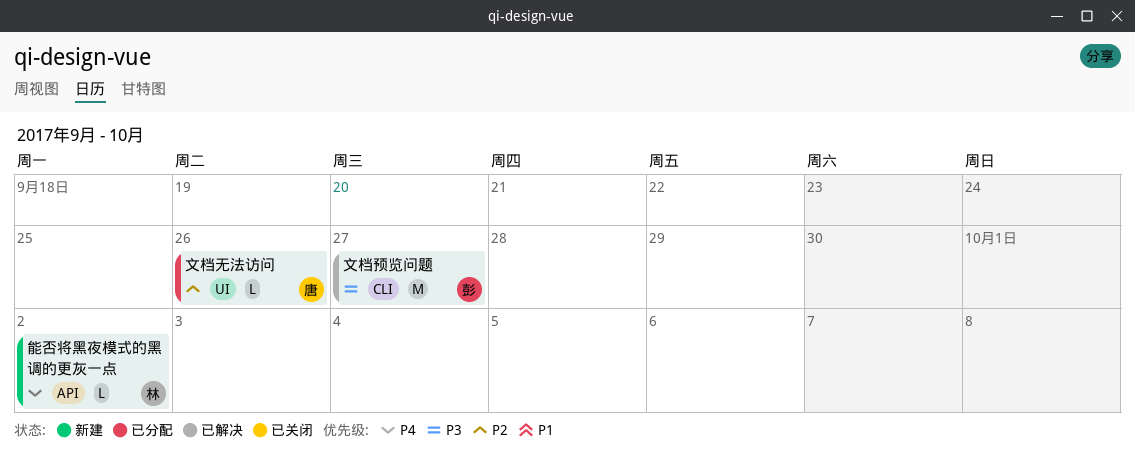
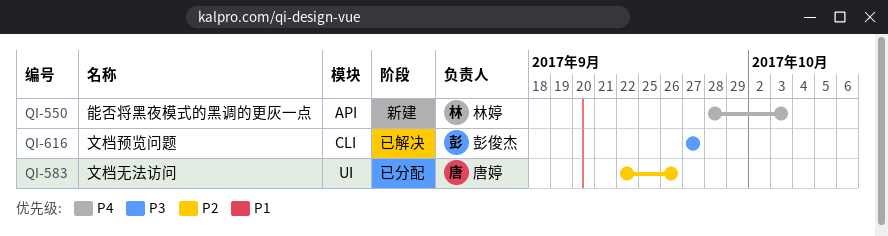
能否将黑夜模式的黑调的更灰一点, due: Oct 2 -> Oct 3

